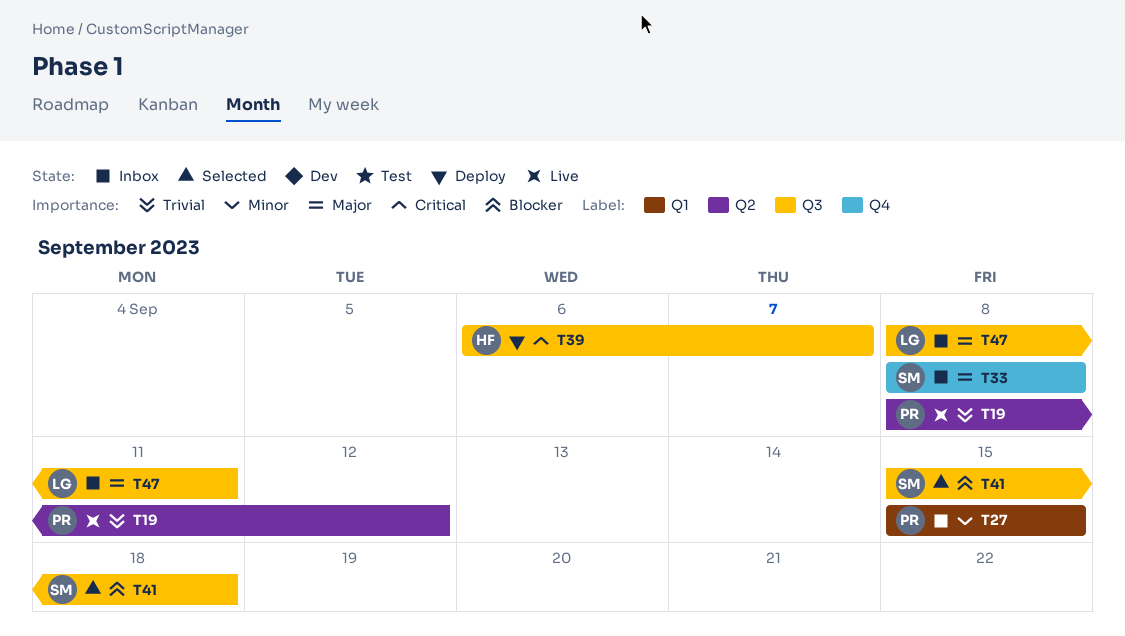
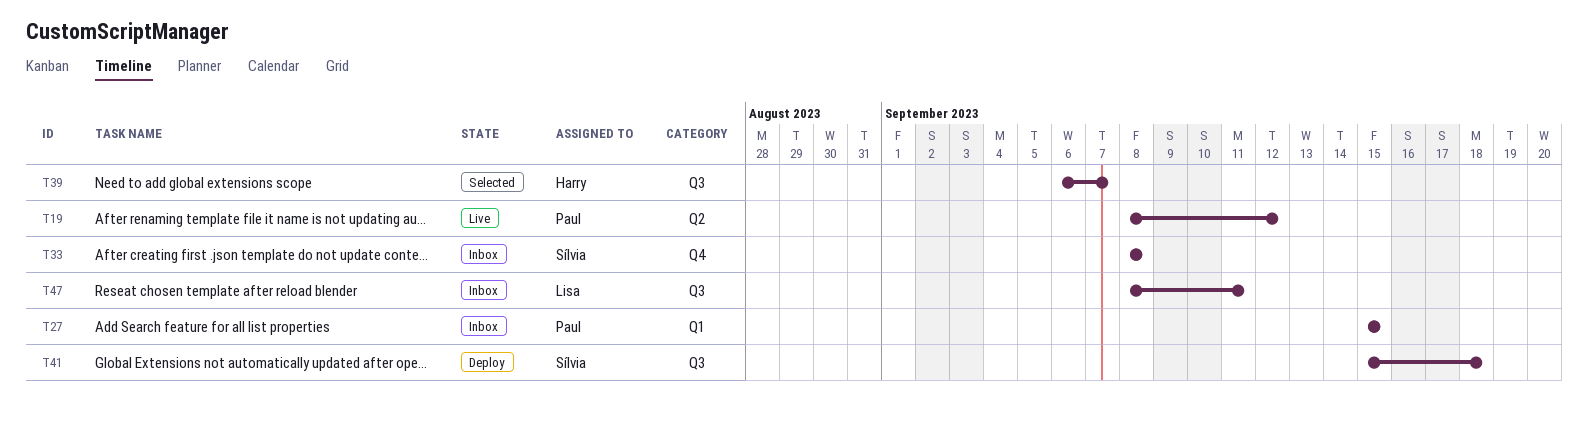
T39, status: Deploy -> Selected
T41, status: Selected -> Deploy

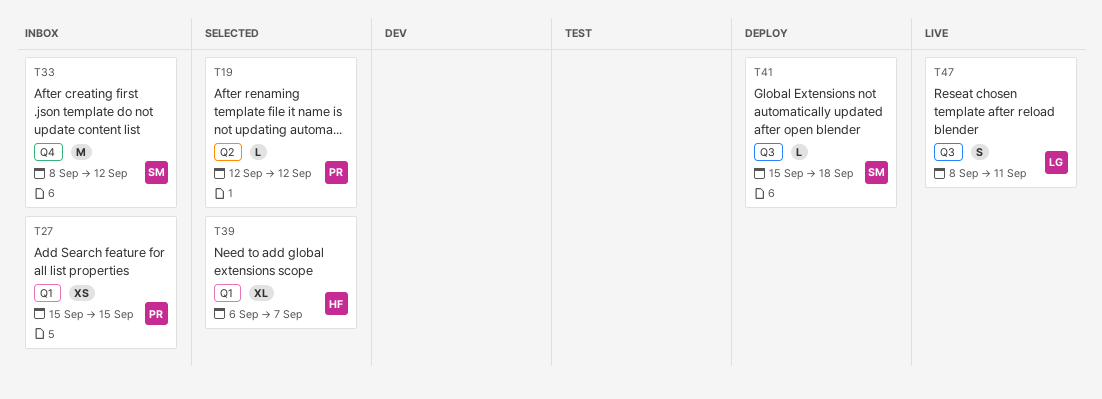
T19, status: Live -> Selected
T19, start: Sep 8 -> Sep 12
T33, due: Sep 8 -> Sep 12
T39, label: Q3 -> Q1
T47, status: Inbox -> Live

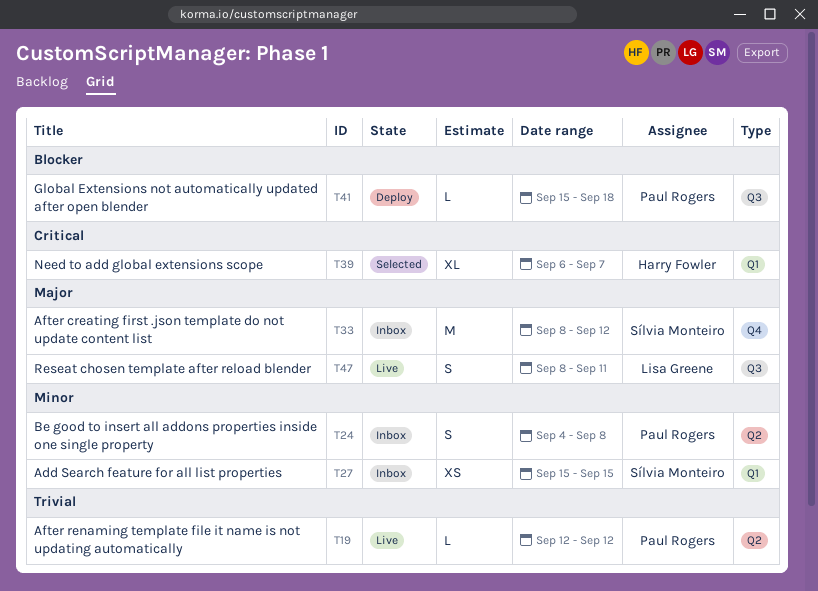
T19, status: Selected -> Live
T24: none -> present
T27, owner: Paul Rogers -> Sílvia Monteiro
T41, owner: Sílvia Monteiro -> Paul Rogers

